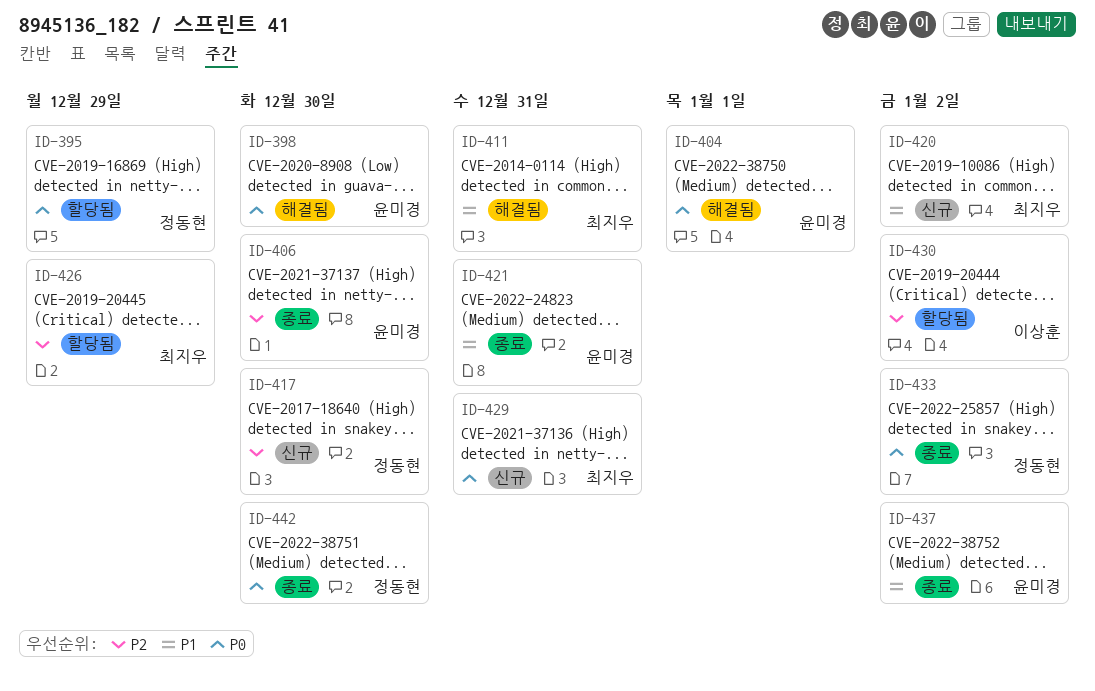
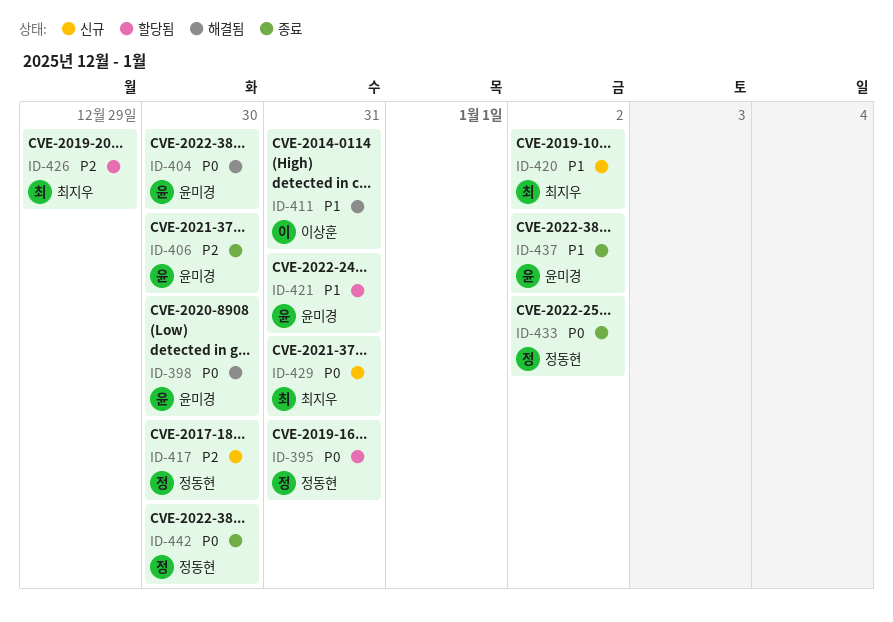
ID-395, due: Dec 29 -> Dec 31
ID-404, due: Jan 1 -> Dec 30
ID-411, owner: 최지우 -> 이상훈
ID-421, status: 종료 -> 할당됨
ID-430: present -> none

